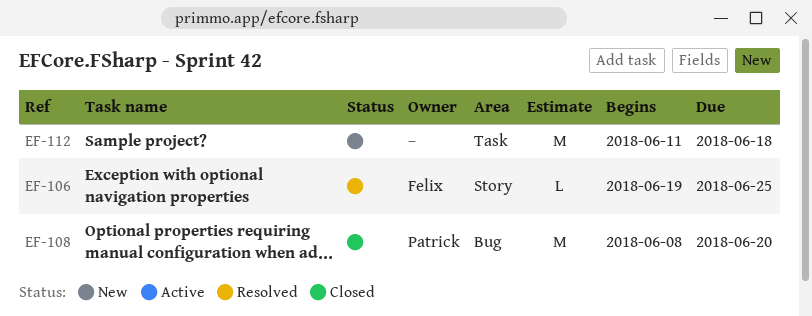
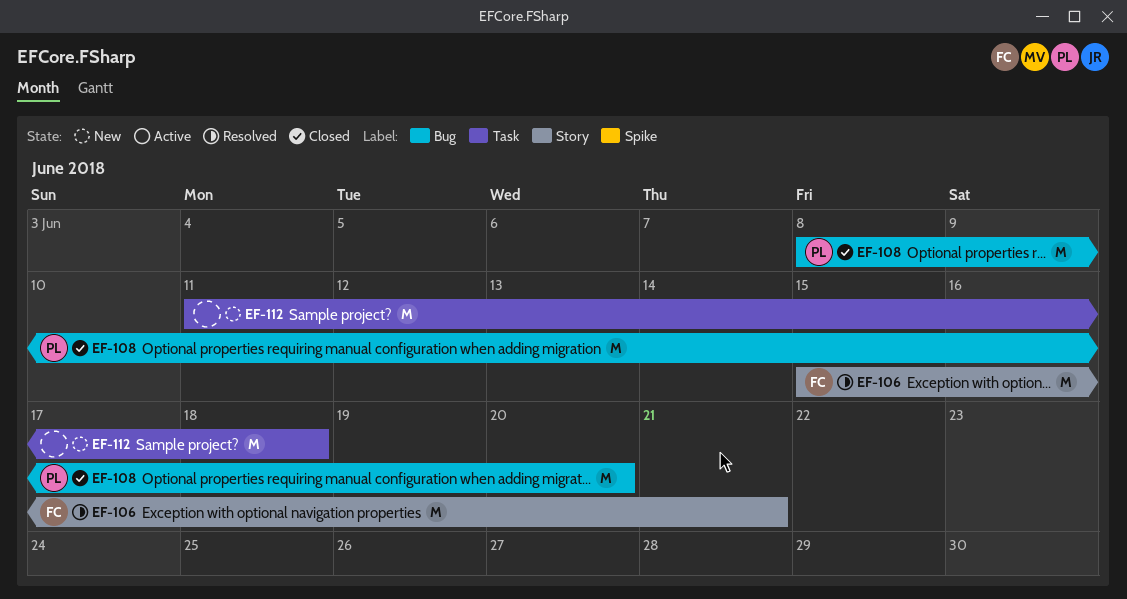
EF-106, estimate: L -> M
EF-106, start: Jun 19 -> Jun 15
EF-106, due: Jun 25 -> Jun 21

